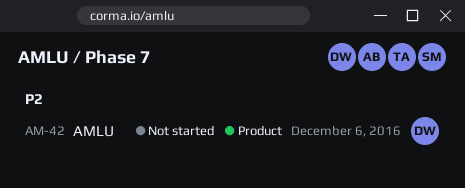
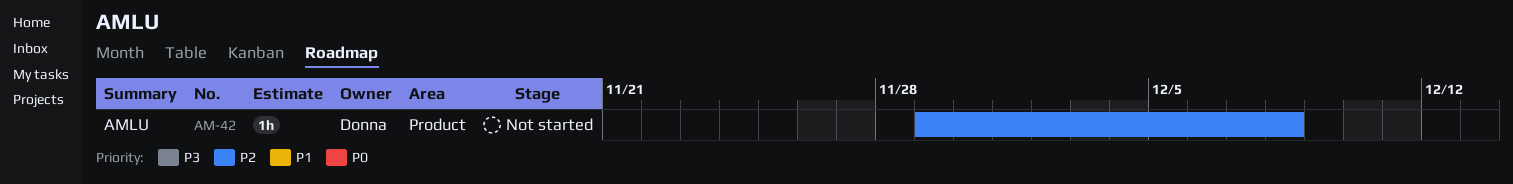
AM-42, due: Dec 6 -> Dec 8

